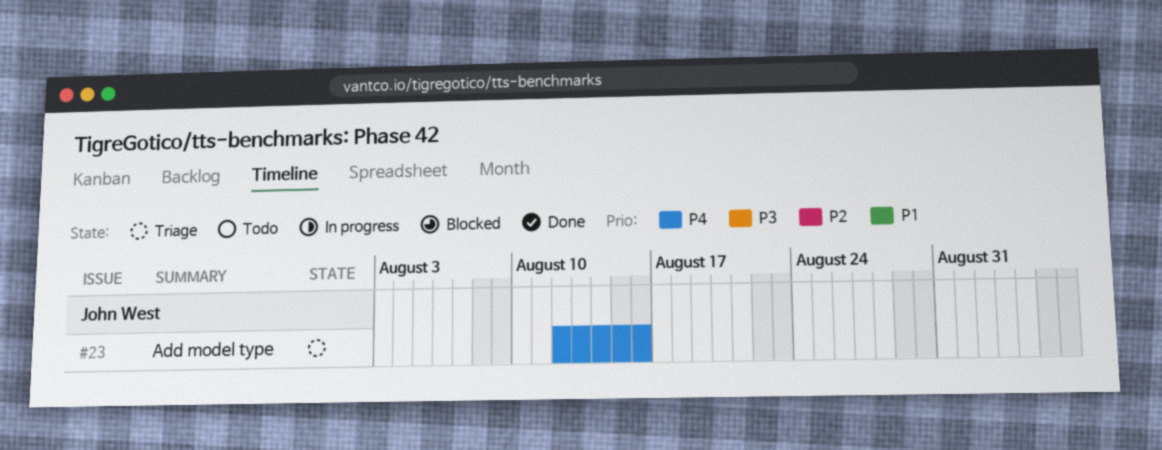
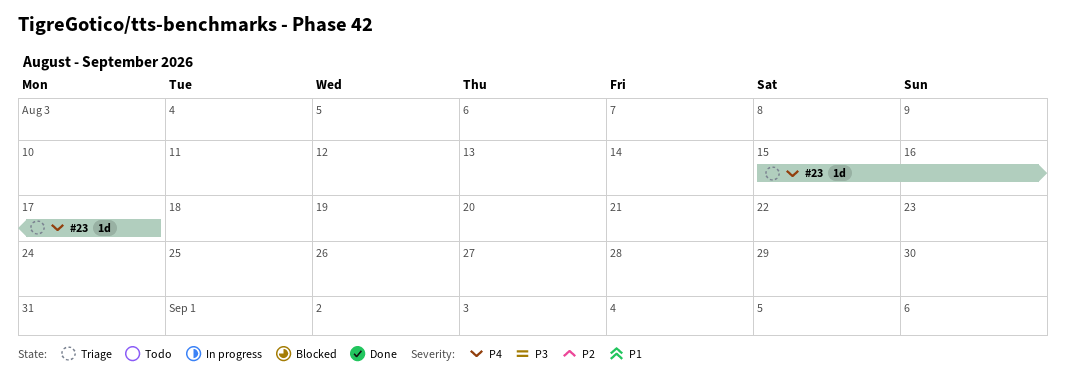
#23, start: Aug 12 -> Aug 15
#23, due: Aug 16 -> Aug 17

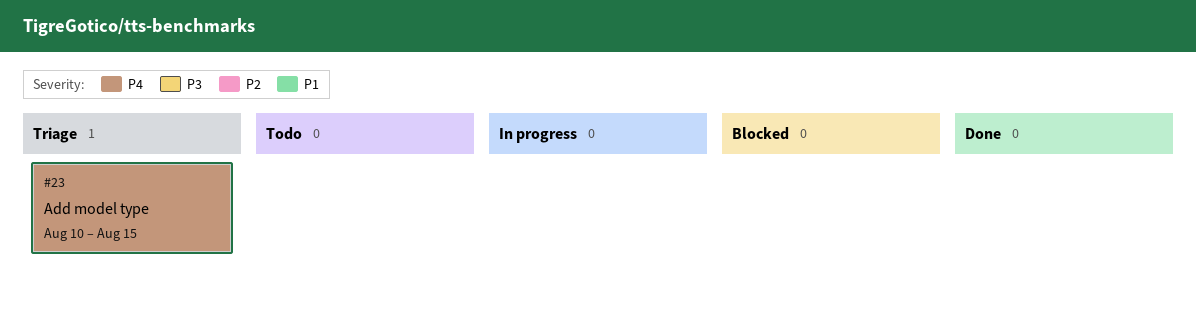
#23, start: Aug 15 -> Aug 10
#23, due: Aug 17 -> Aug 15

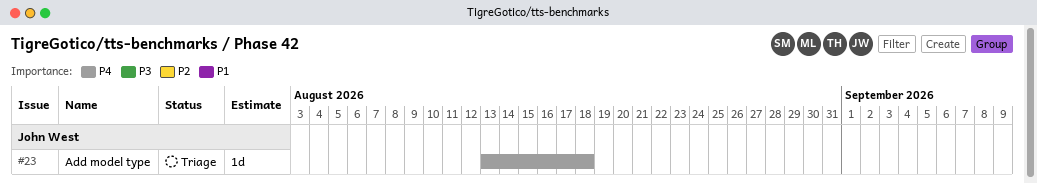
#23, start: Aug 10 -> Aug 13
#23, due: Aug 15 -> Aug 18

